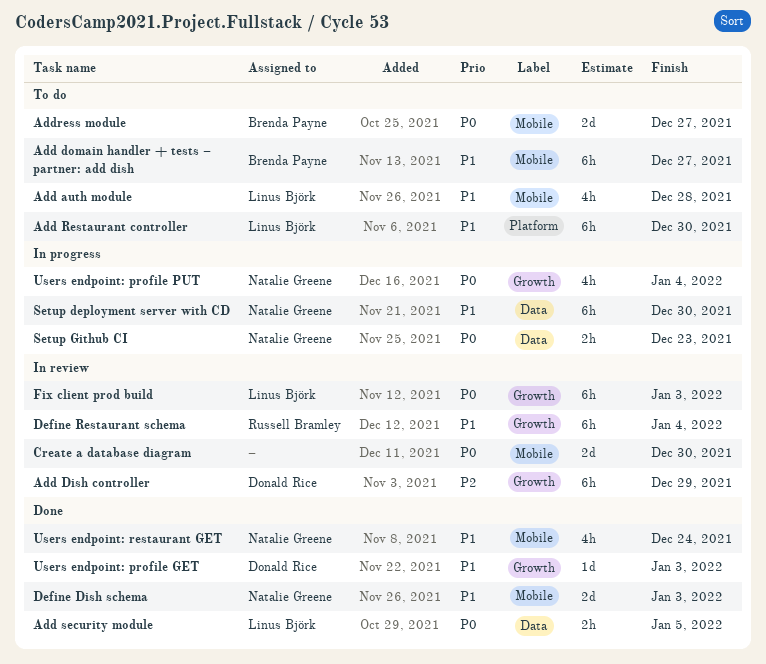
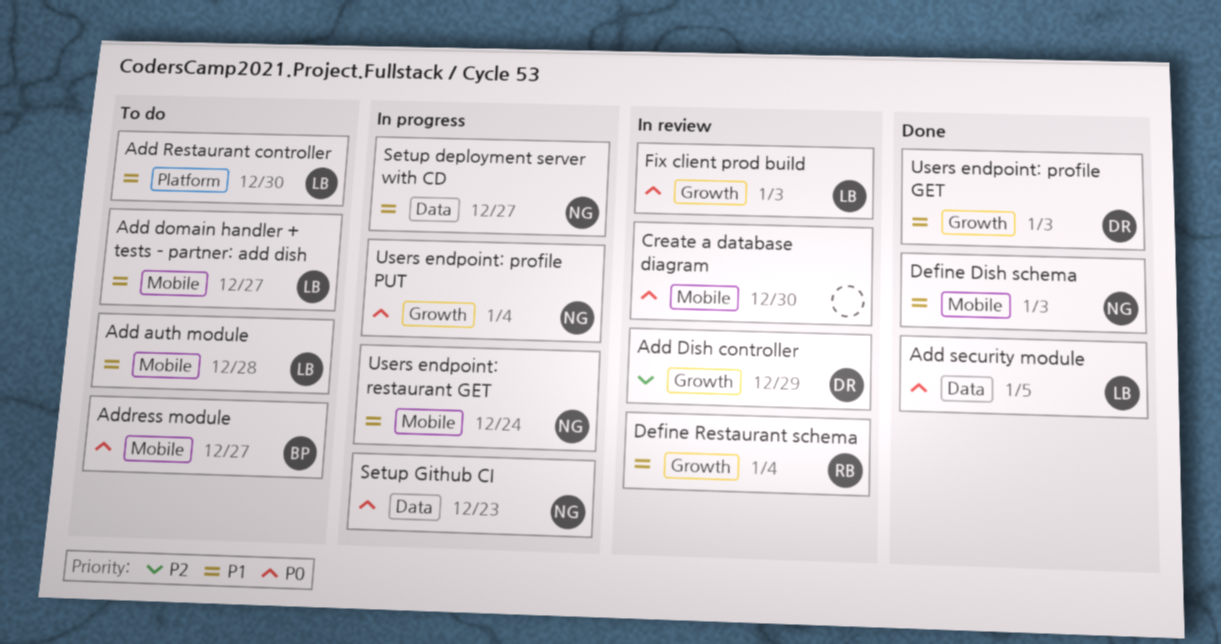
Add domain handler + tests – partner: add dish, owner: Brenda Payne -> Linus Björk
Setup deployment server with CD, due: Dec 30 -> Dec 27
Users endpoint: restaurant GET, status: Done -> In progress

